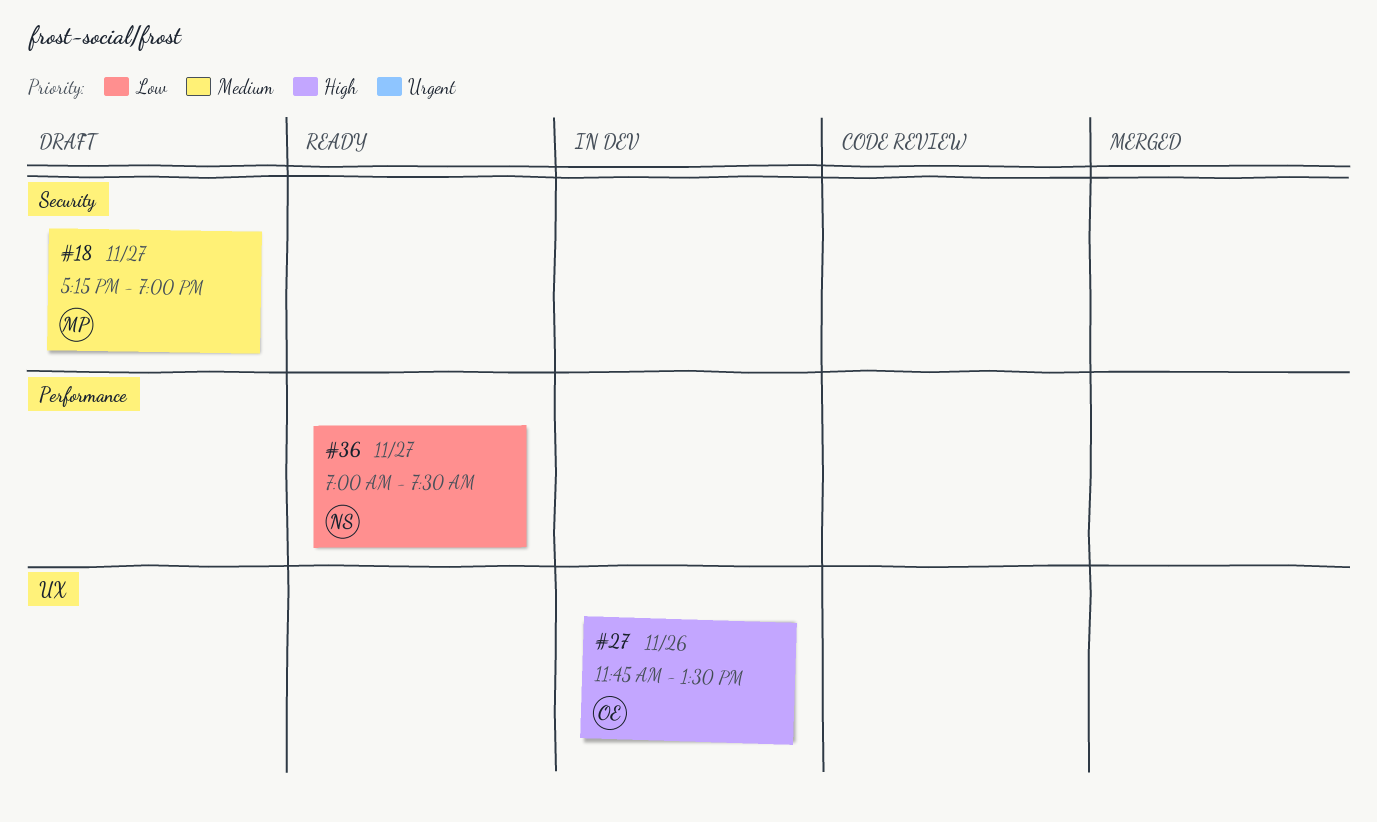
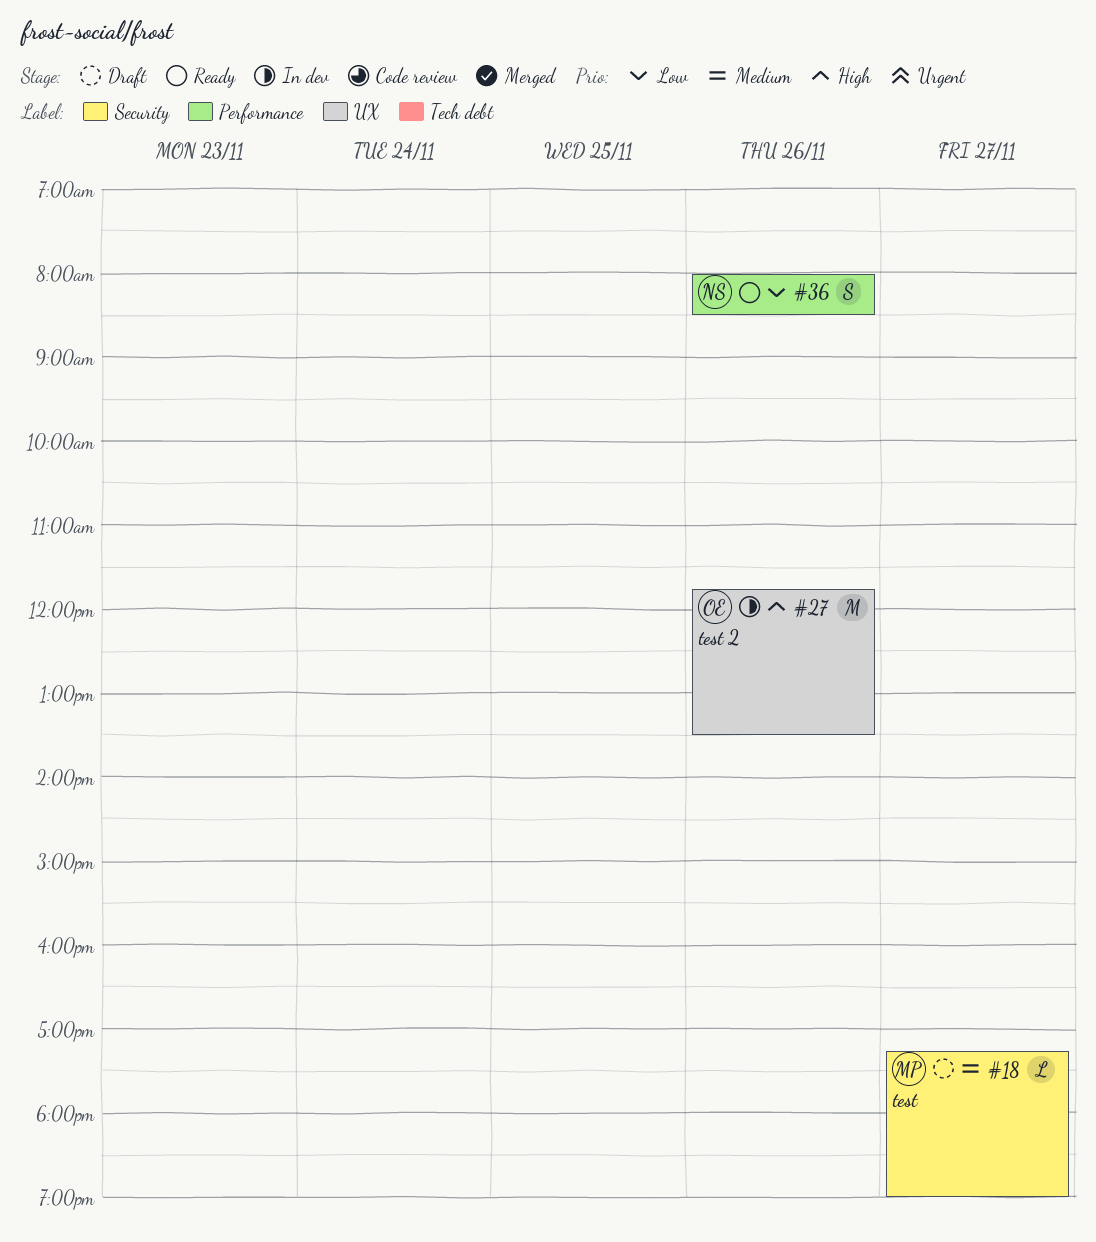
#36, day: Nov 27 -> Nov 26
#36, begins: 07:00 -> 08:00
#36, ends: 07:30 -> 08:30

